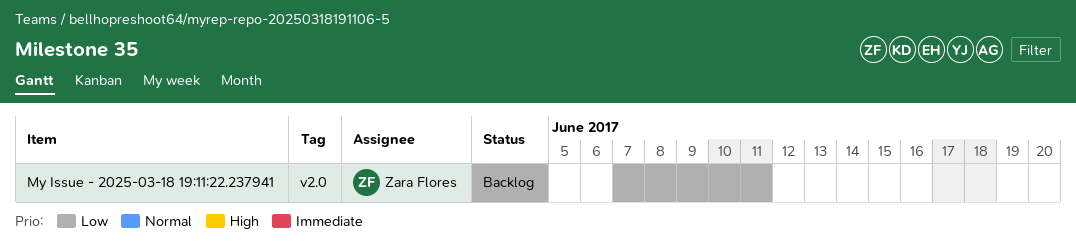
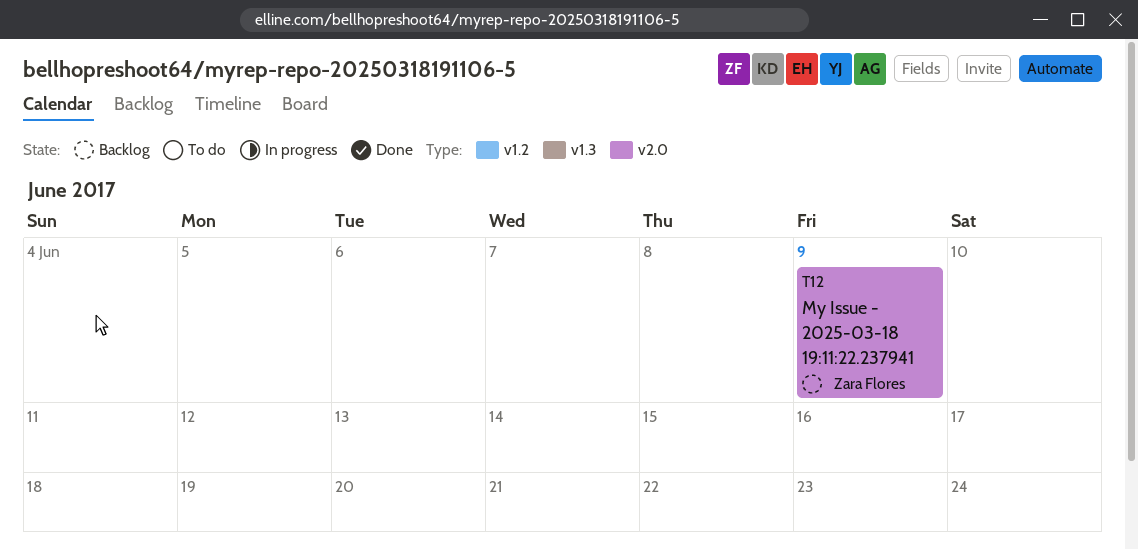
My Issue - 2025-03-18 19:11:22.237941, due: Jun 11 -> Jun 9

